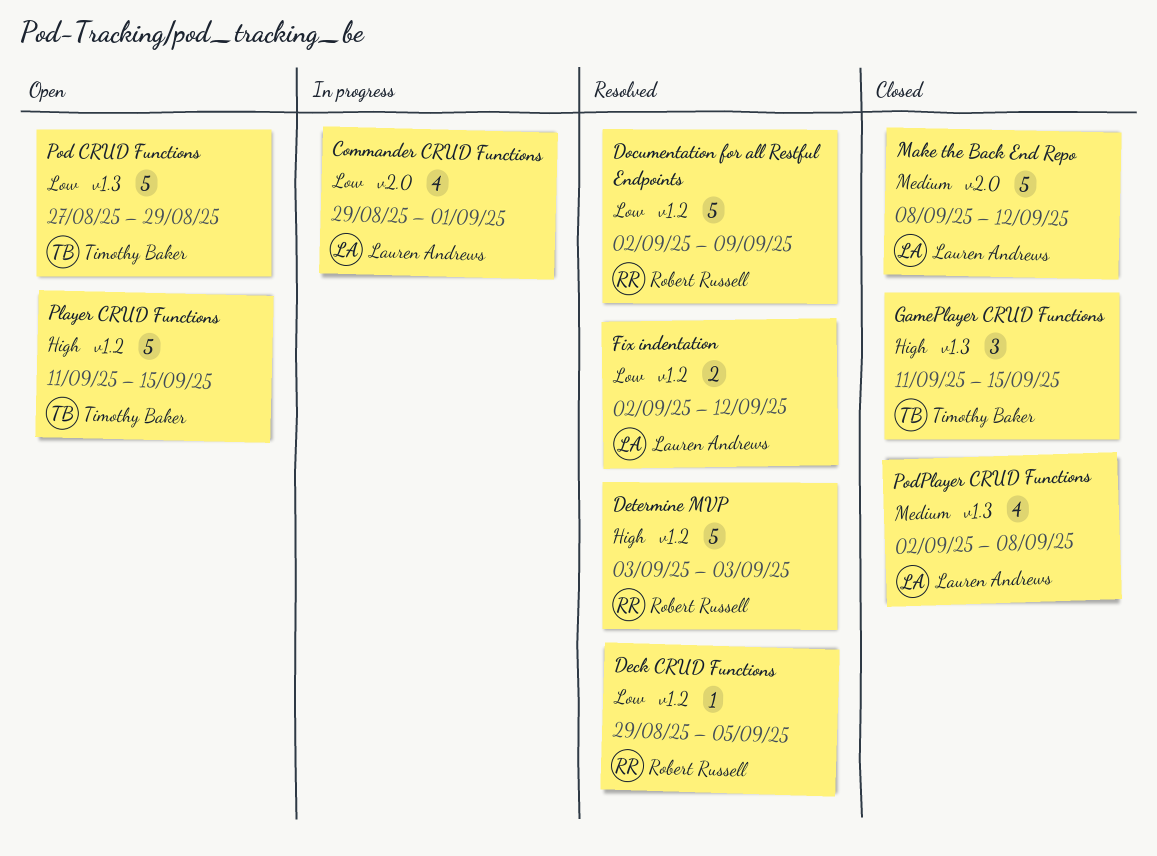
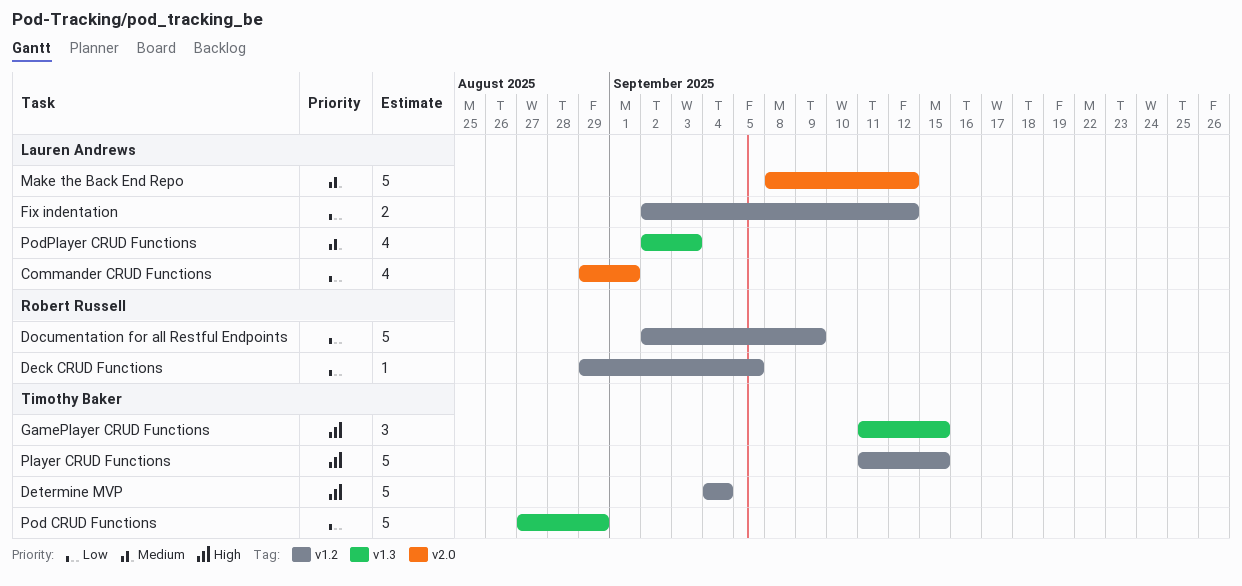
Determine MVP, owner: Robert Russell -> Timothy Baker
Determine MVP, start: Sep 3 -> Sep 4
Determine MVP, due: Sep 3 -> Sep 4
PodPlayer CRUD Functions, due: Sep 8 -> Sep 3

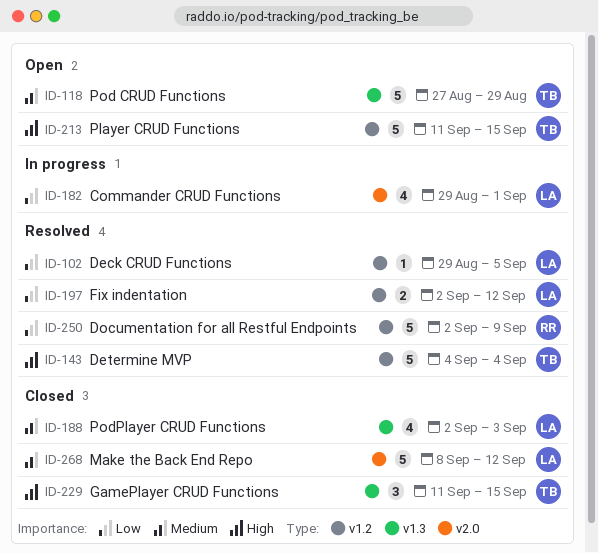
Deck CRUD Functions, owner: Robert Russell -> Lauren Andrews
Pod CRUD Functions, priority: Low -> Medium

